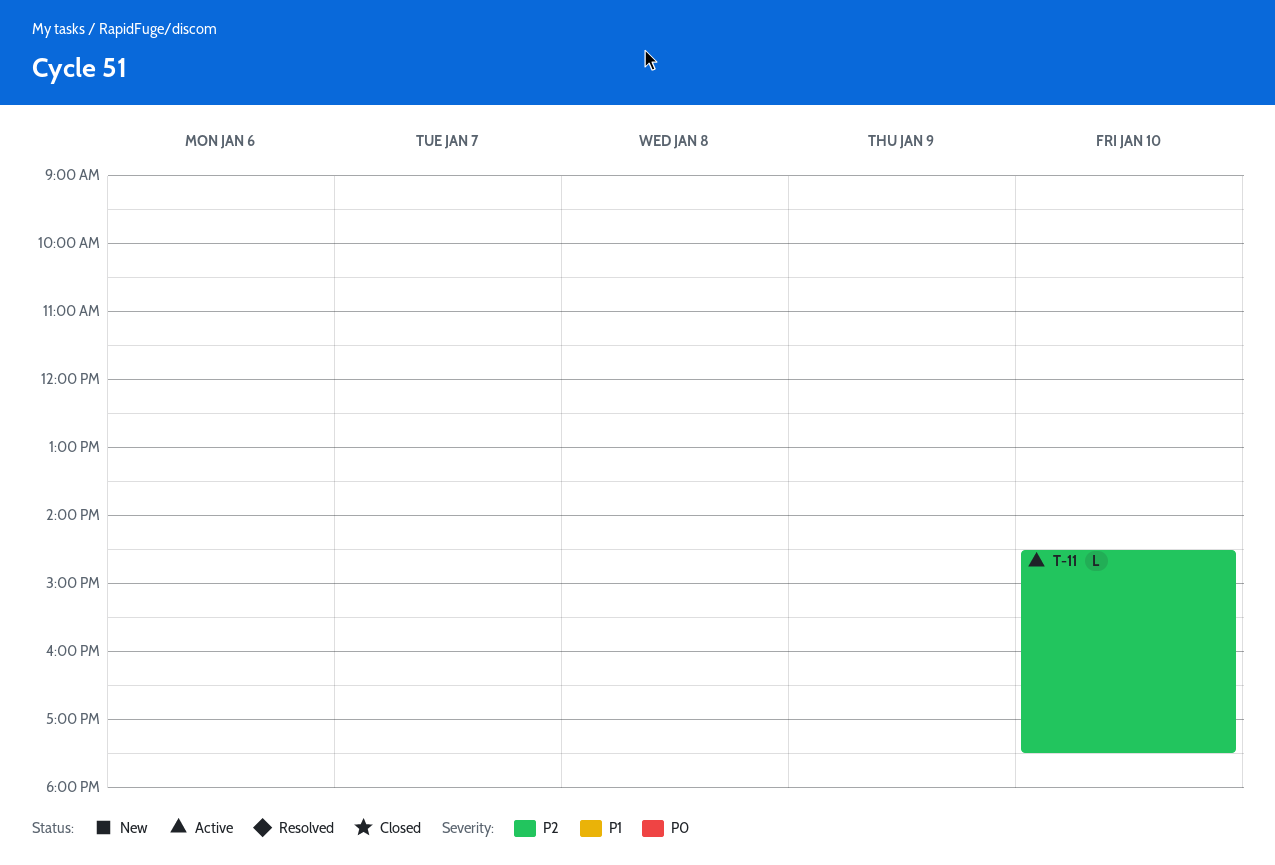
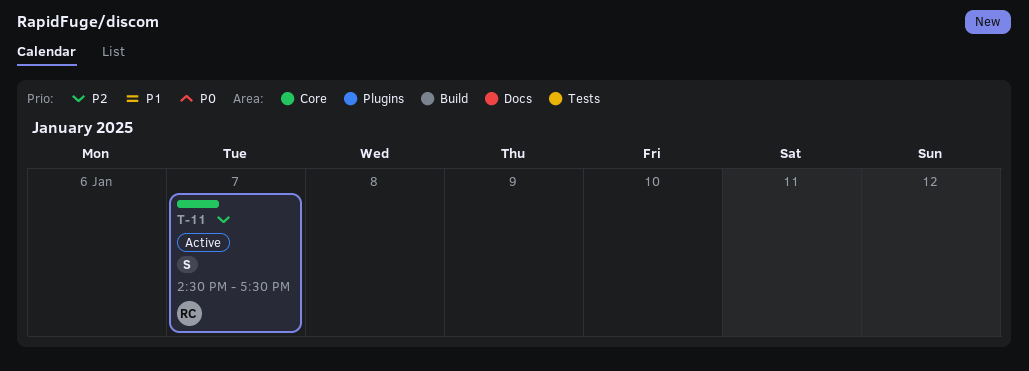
T-11, estimate: L -> S
T-11, day: Jan 10 -> Jan 7

